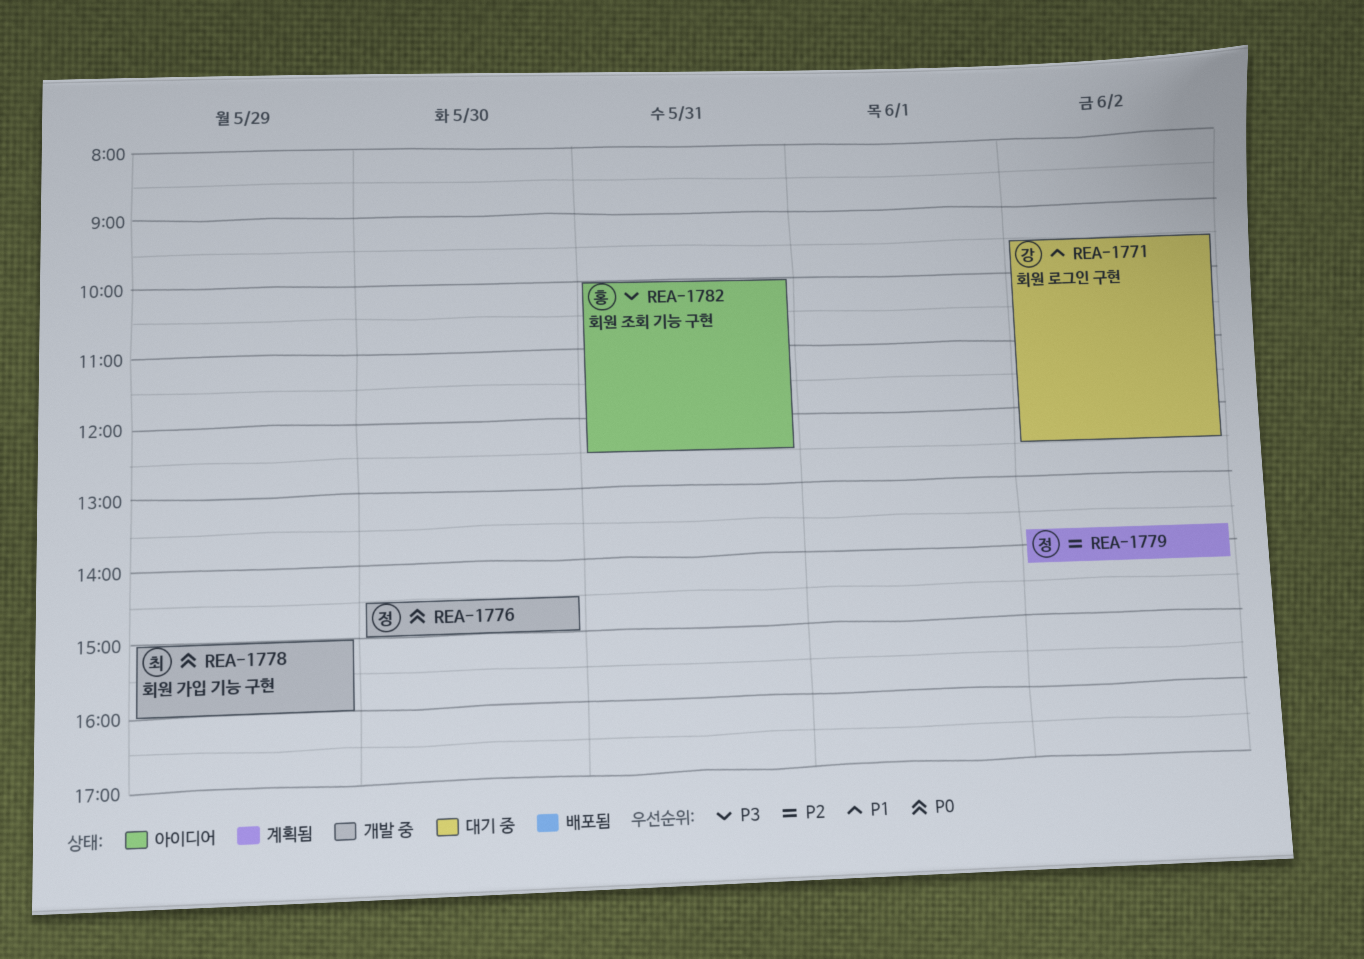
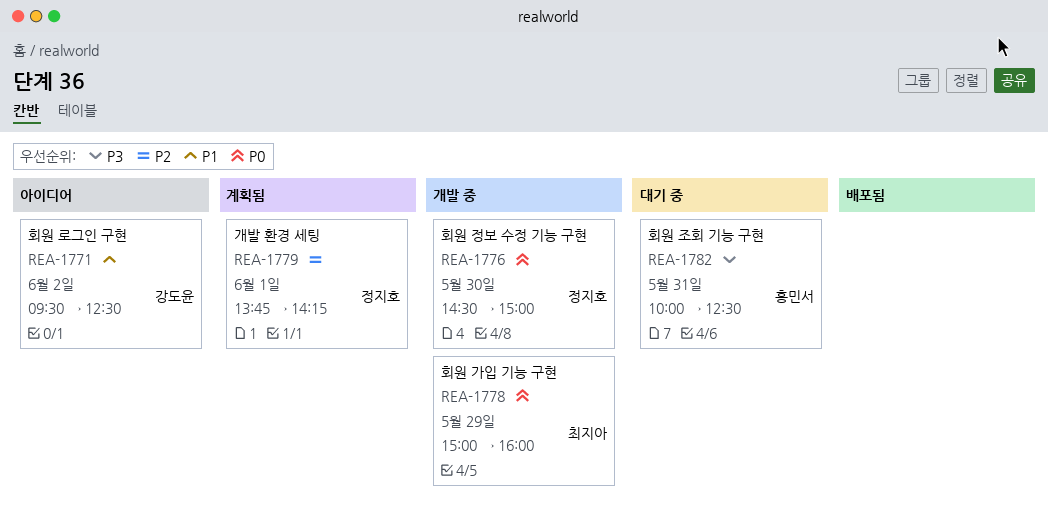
REA-1771, status: 대기 중 -> 아이디어
REA-1779, day: Jun 2 -> Jun 1
REA-1782, status: 아이디어 -> 대기 중

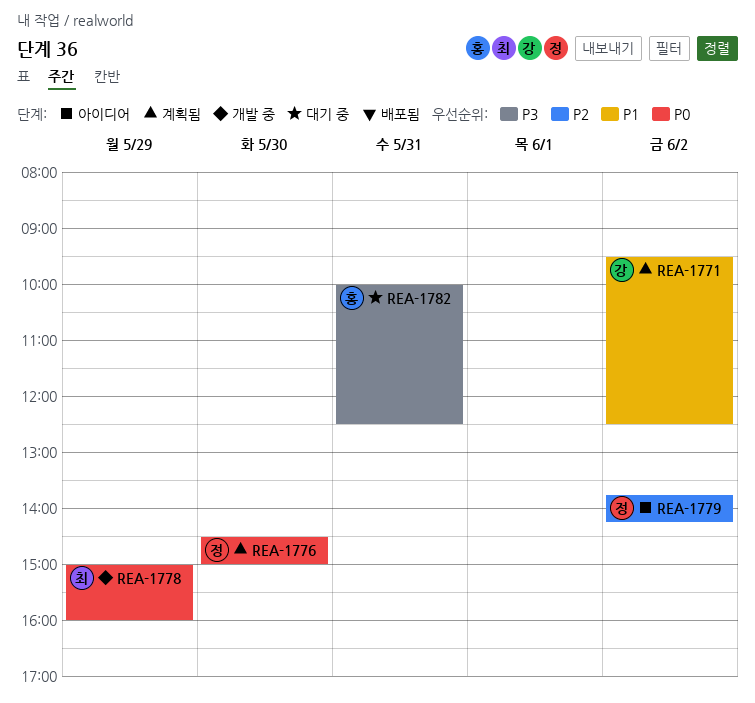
REA-1771, status: 아이디어 -> 계획됨
REA-1776, status: 개발 중 -> 계획됨
REA-1779, status: 계획됨 -> 아이디어
REA-1779, day: Jun 1 -> Jun 2

